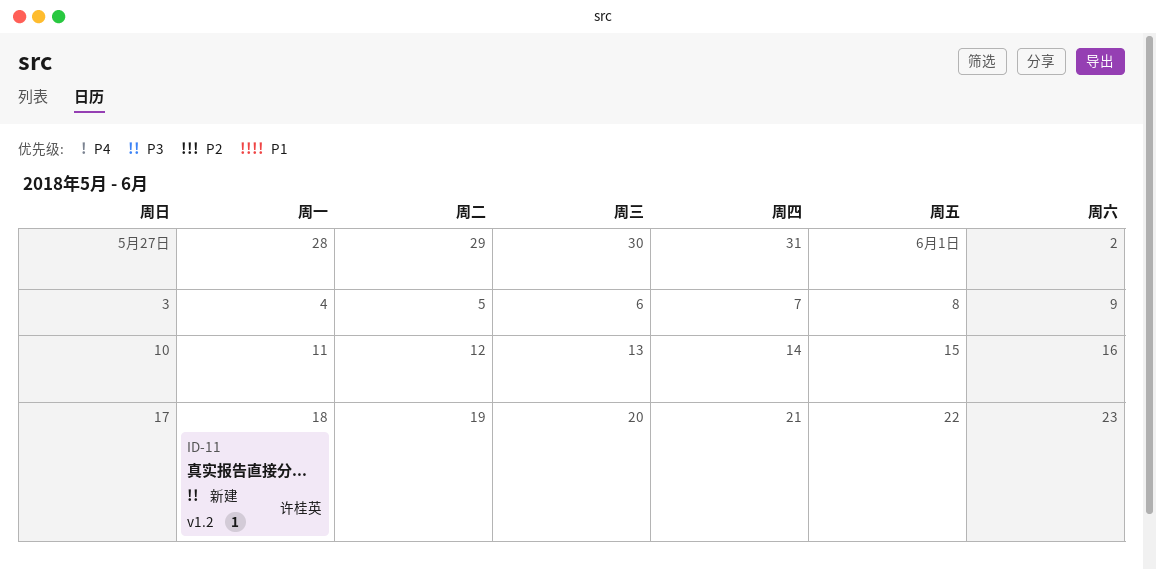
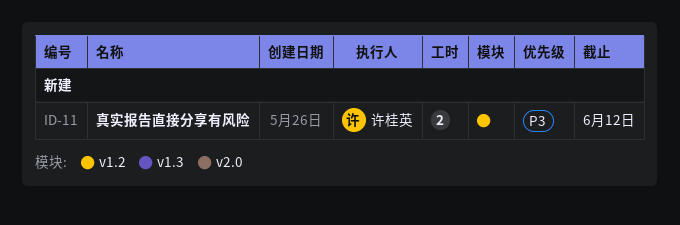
ID-11, estimate: 1 -> 2
ID-11, due: Jun 18 -> Jun 12

